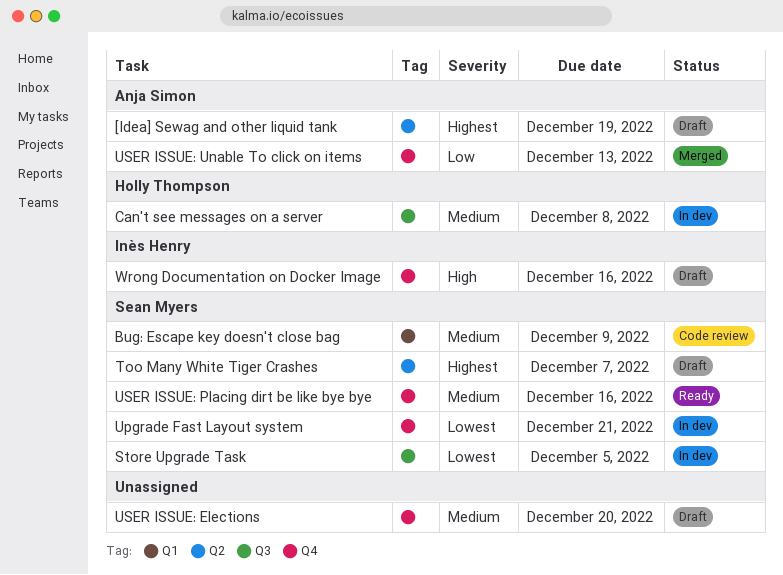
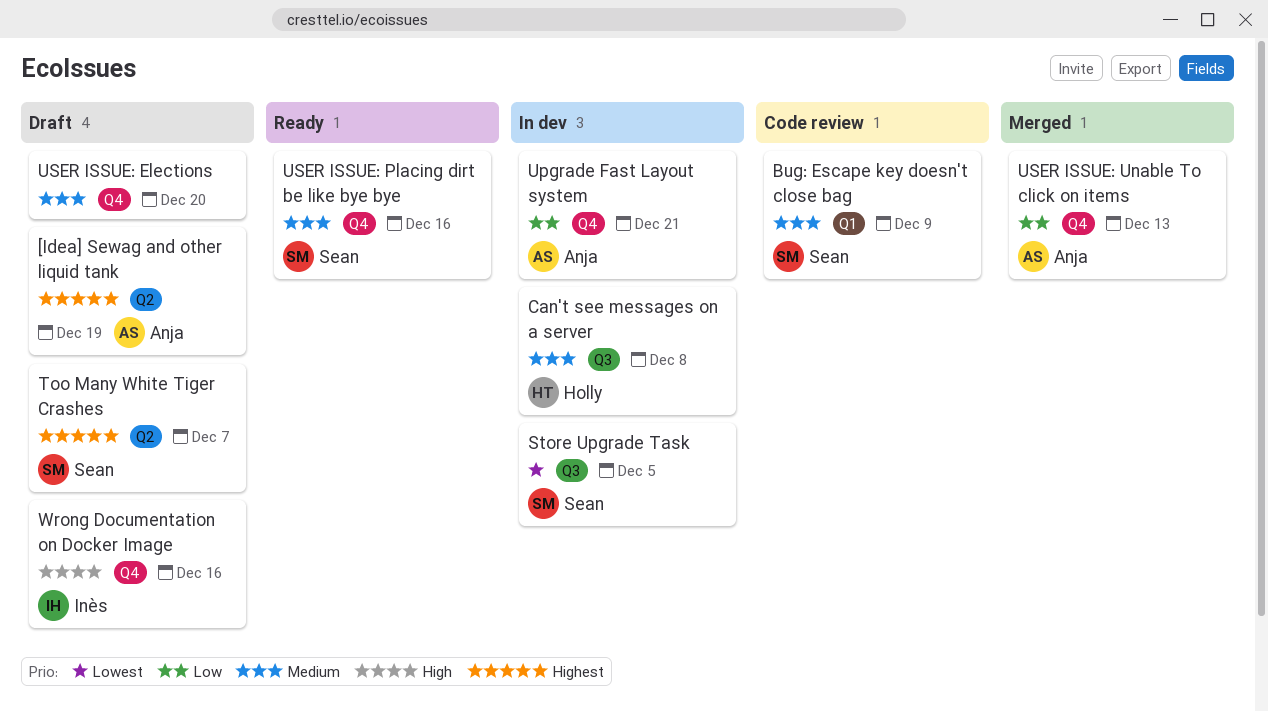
Upgrade Fast Layout system, owner: Sean Myers -> Anja Simon
Upgrade Fast Layout system, priority: Lowest -> Low

